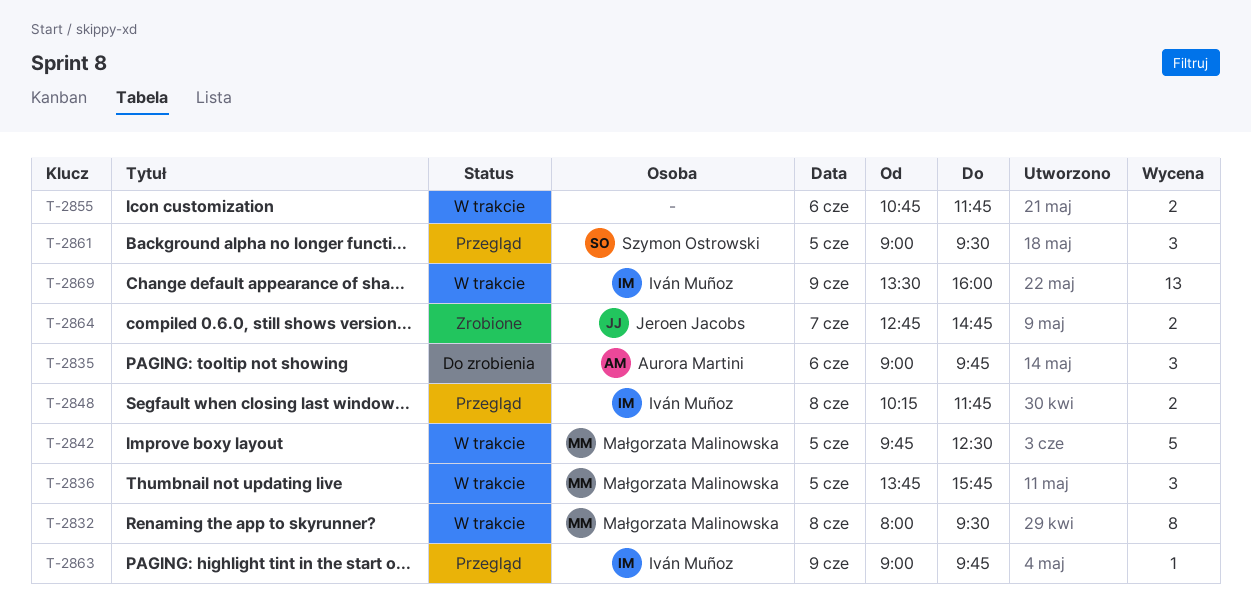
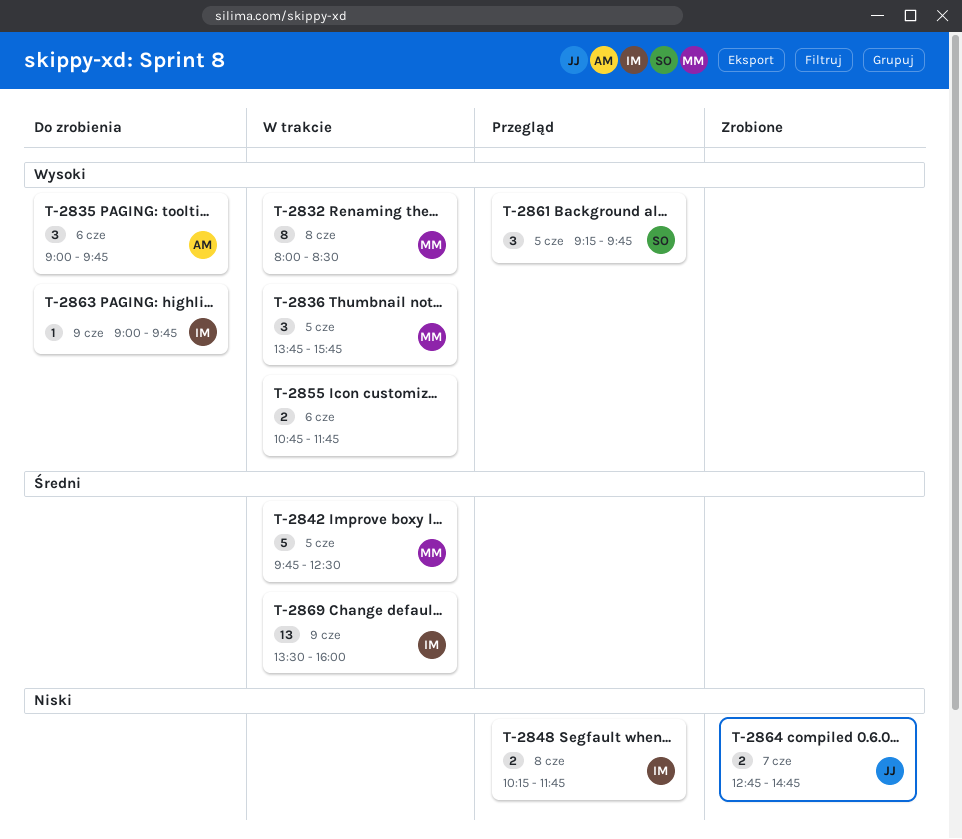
T-2832, ends: 09:30 -> 08:30
T-2861, begins: 09:00 -> 09:15
T-2861, ends: 09:30 -> 09:45
T-2863, status: Przegląd -> Do zrobienia

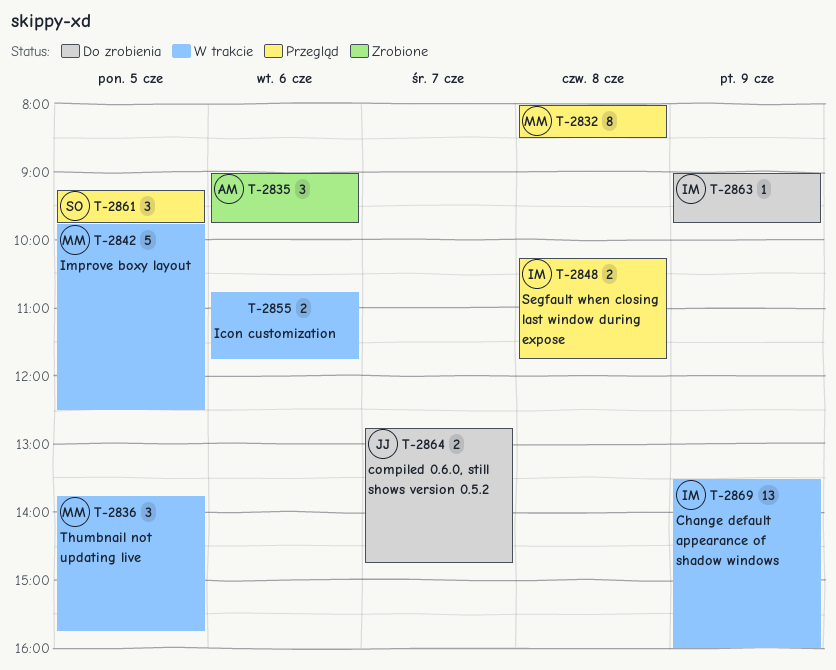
T-2832, status: W trakcie -> Przegląd
T-2835, status: Do zrobienia -> Zrobione
T-2864, status: Zrobione -> Do zrobienia

